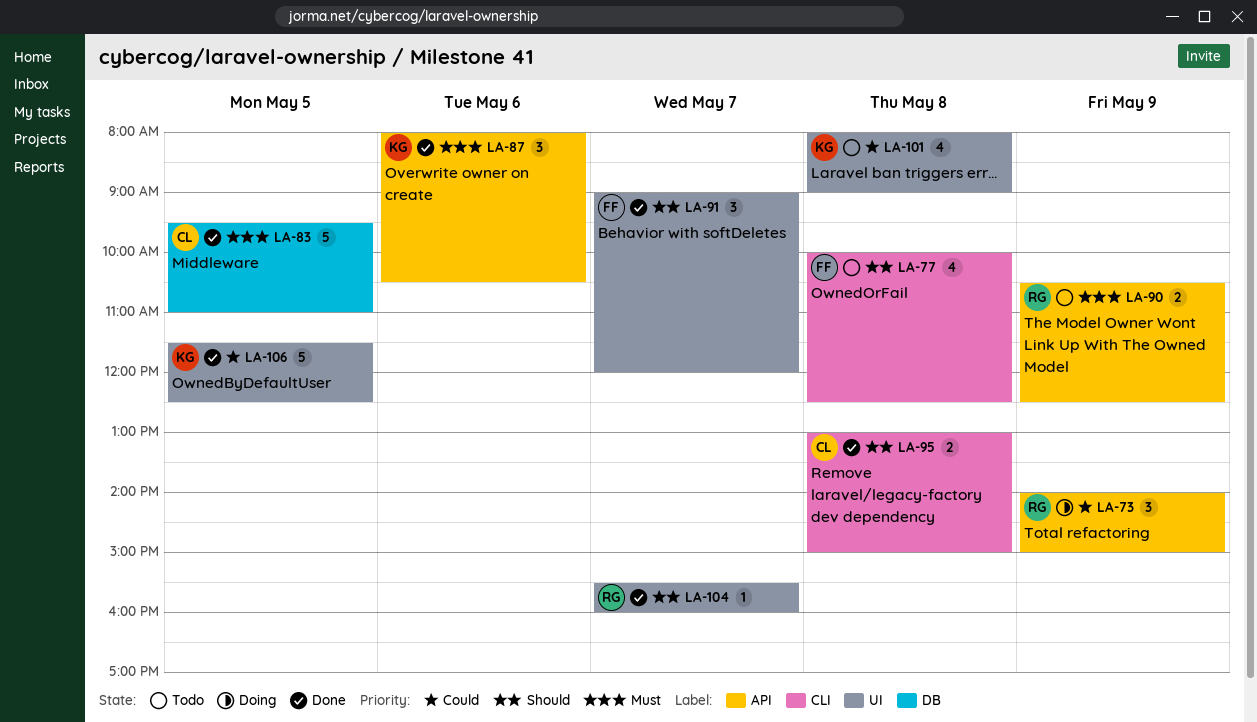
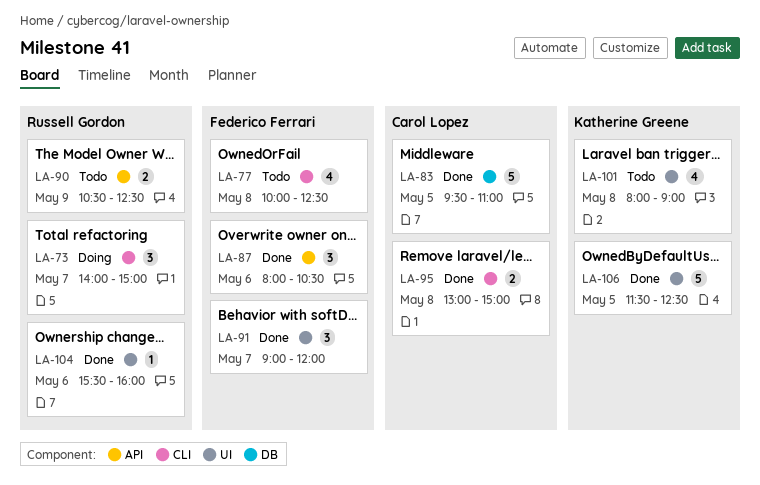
LA-73, label: API -> CLI
LA-73, day: May 9 -> May 7
LA-87, owner: Katherine Greene -> Federico Ferrari
LA-104, day: May 7 -> May 6

